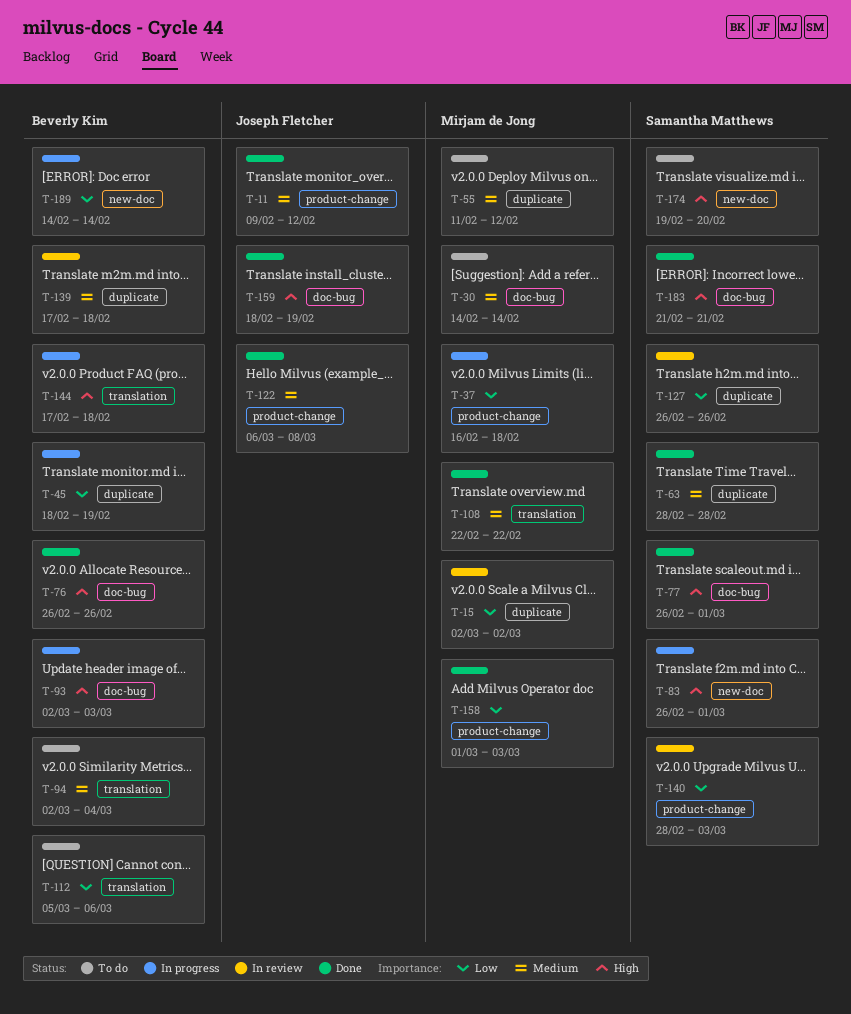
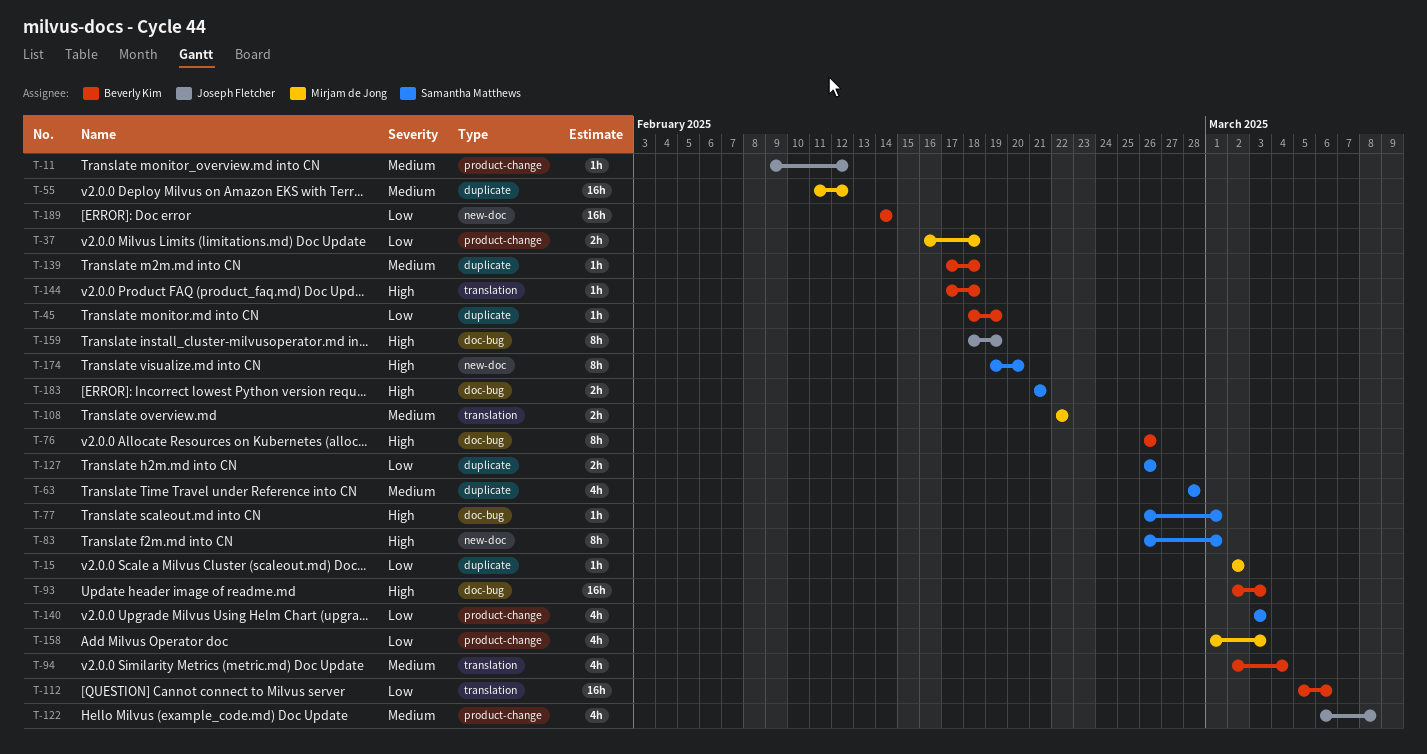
T-30: present -> none
T-140, start: Feb 28 -> Mar 3

